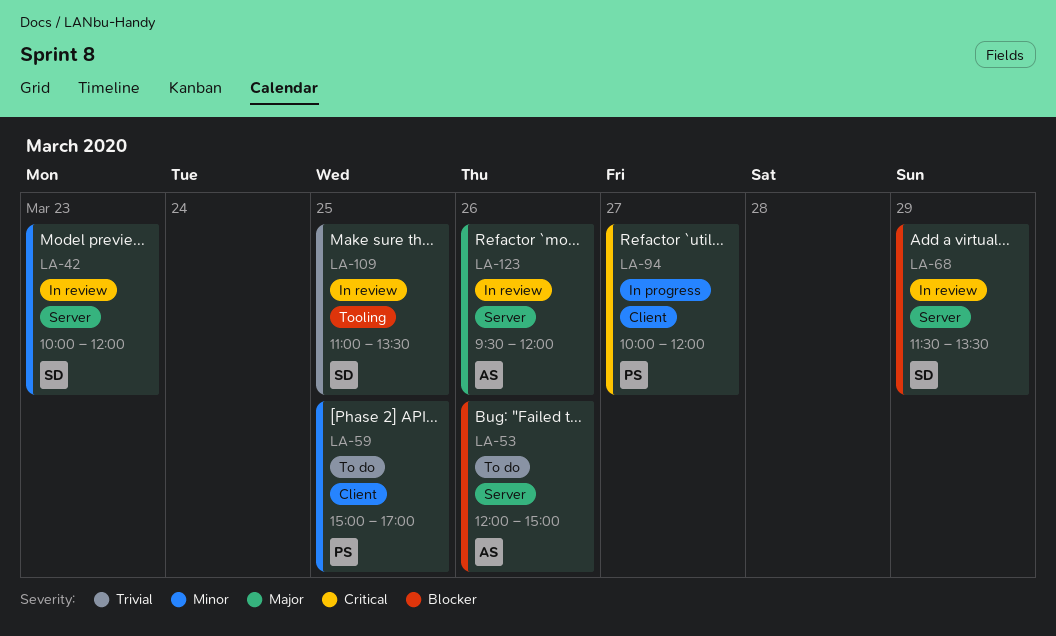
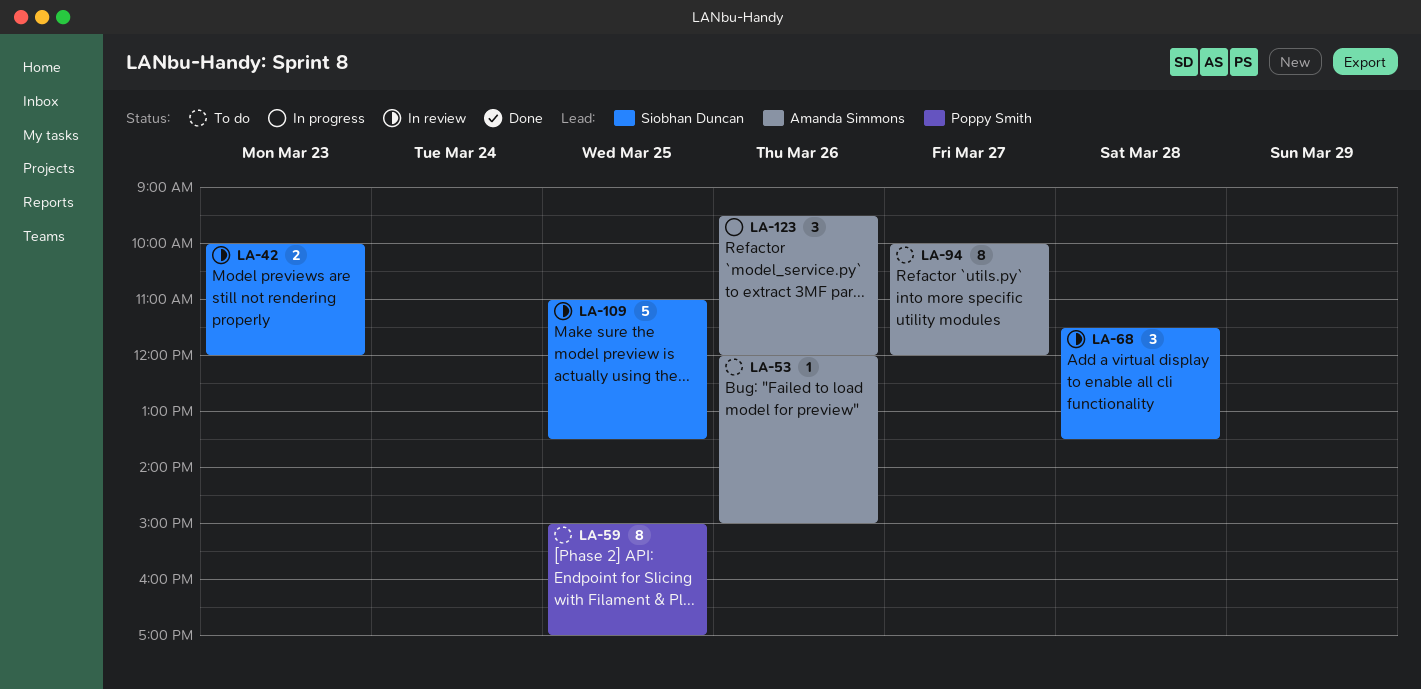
LA-68, day: Mar 29 -> Mar 28
LA-94, status: In progress -> To do
LA-94, owner: Poppy Smith -> Amanda Simmons
LA-123, status: In review -> In progress

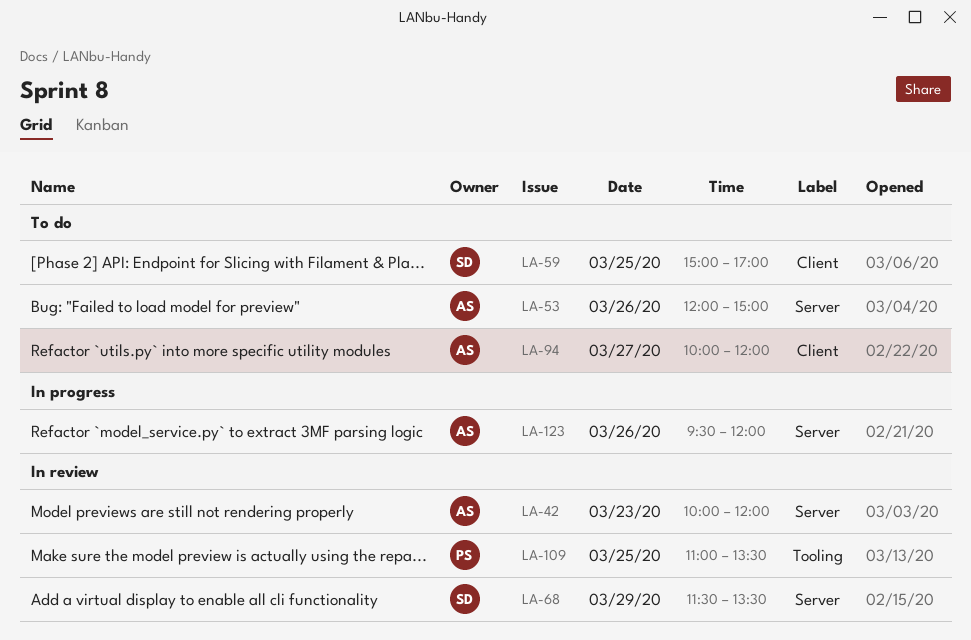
LA-42, owner: Siobhan Duncan -> Amanda Simmons
LA-59, owner: Poppy Smith -> Siobhan Duncan
LA-68, day: Mar 28 -> Mar 29
LA-109, owner: Siobhan Duncan -> Poppy Smith

